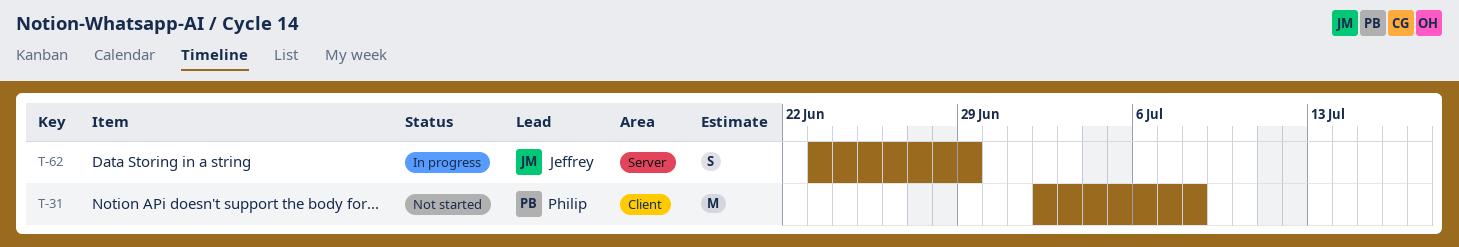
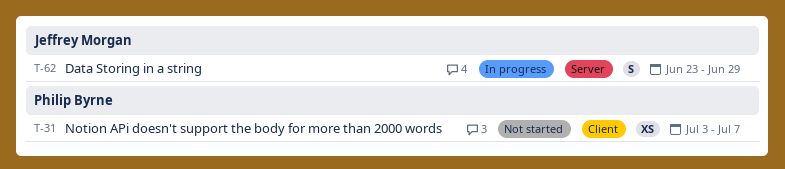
T-31, estimate: M -> XS
T-31, start: Jul 2 -> Jul 3
T-31, due: Jul 8 -> Jul 7

